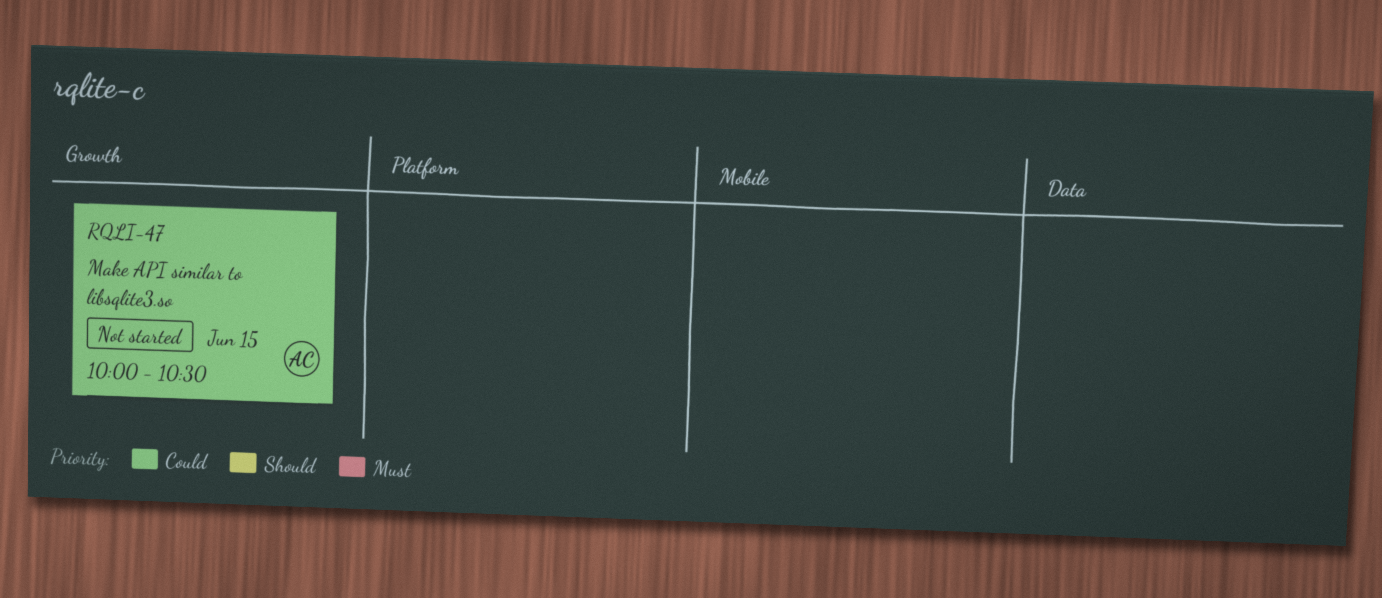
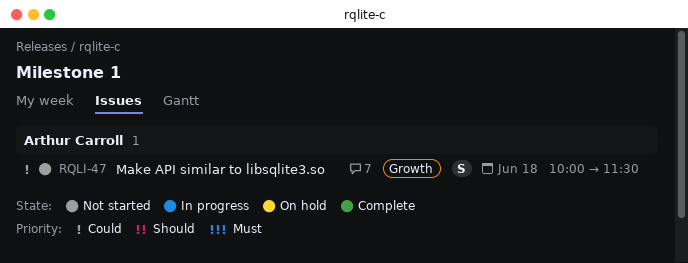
RQLI-47, day: Jun 15 -> Jun 18
RQLI-47, ends: 10:30 -> 11:30

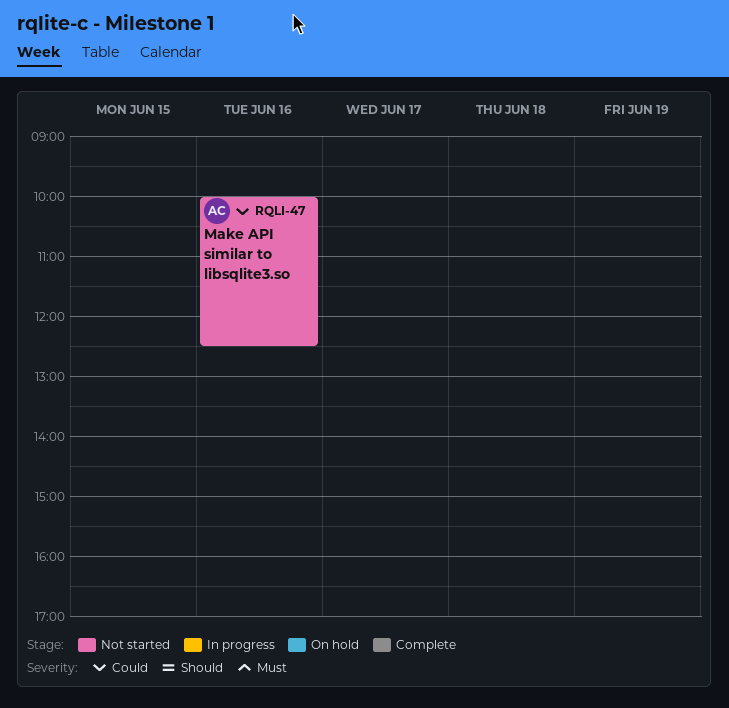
RQLI-47, day: Jun 18 -> Jun 16
RQLI-47, ends: 11:30 -> 12:30

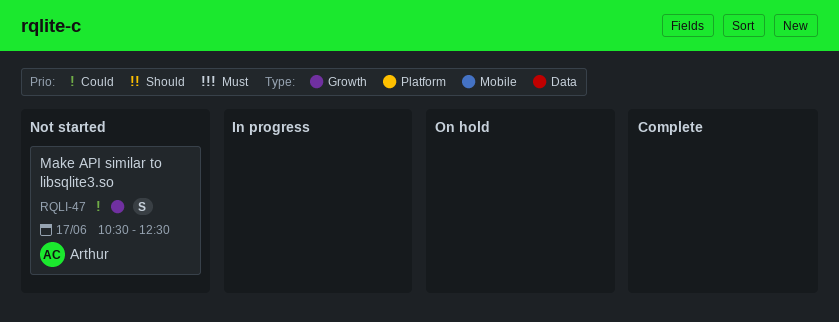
RQLI-47, day: Jun 16 -> Jun 17
RQLI-47, begins: 10:00 -> 10:30

